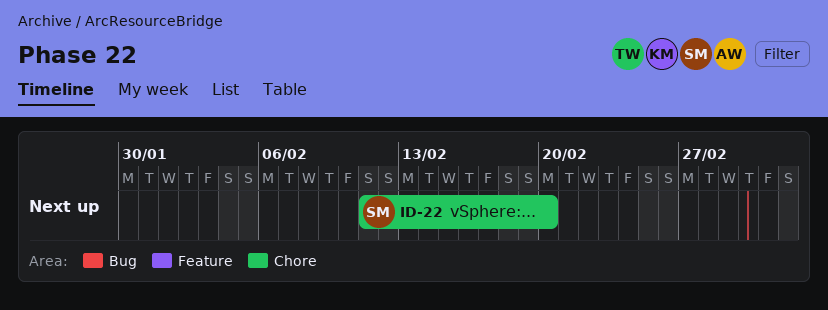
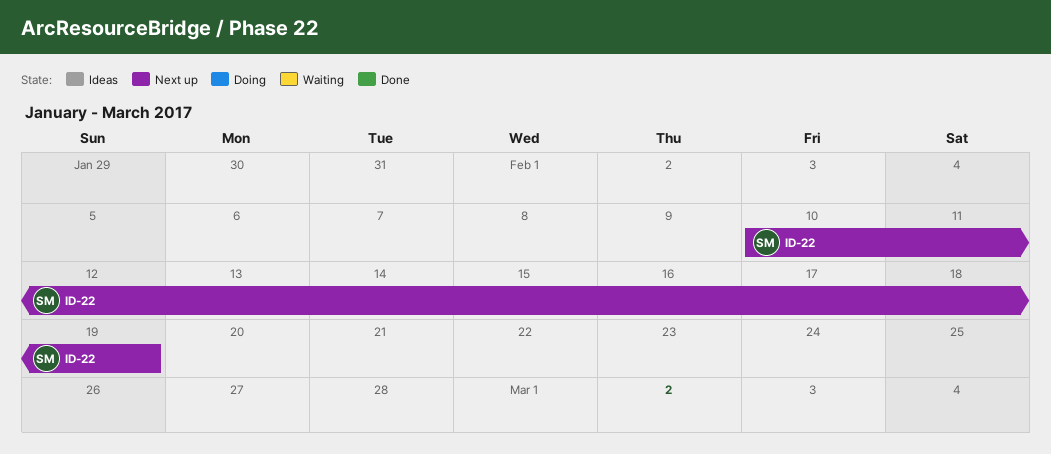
ID-22, start: Feb 11 -> Feb 10
ID-22, due: Feb 20 -> Feb 19

